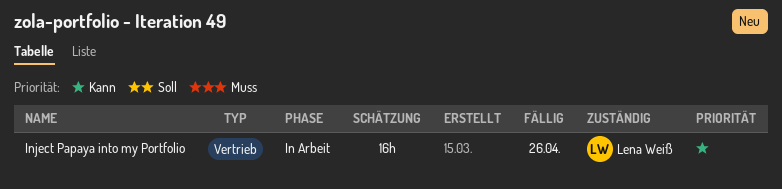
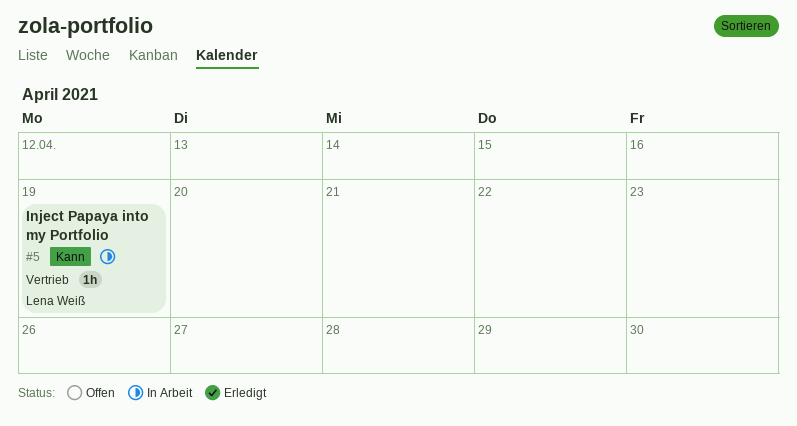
Inject Papaya into my Portfolio, estimate: 16h -> 1h
Inject Papaya into my Portfolio, due: Apr 26 -> Apr 19

